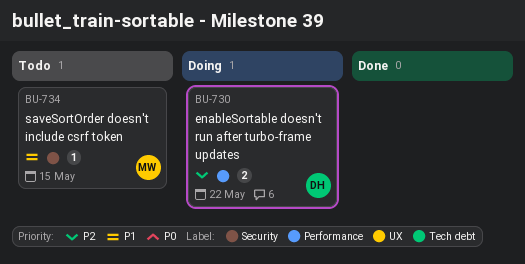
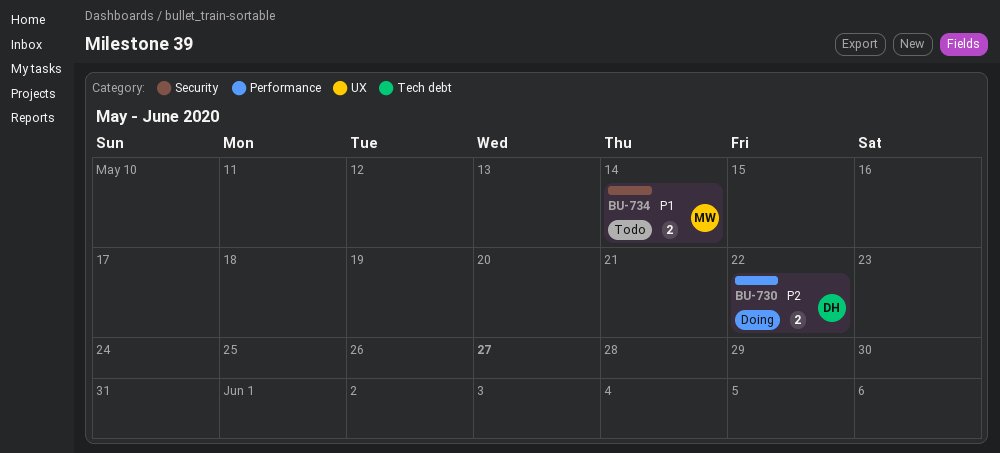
BU-734, estimate: 1 -> 2
BU-734, due: May 15 -> May 14

